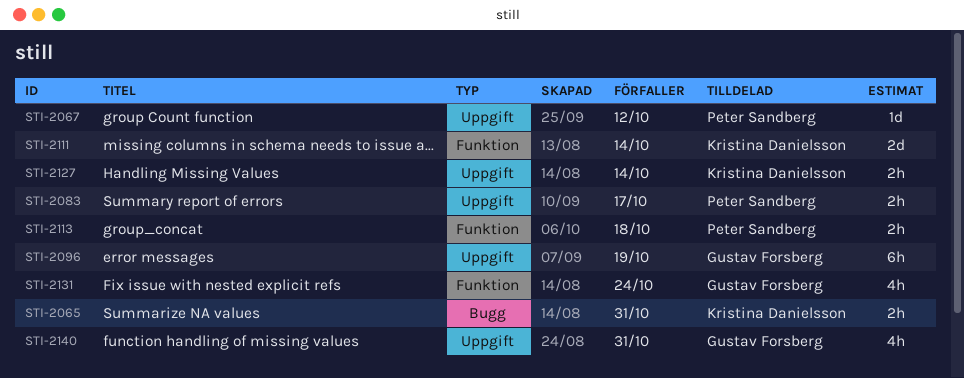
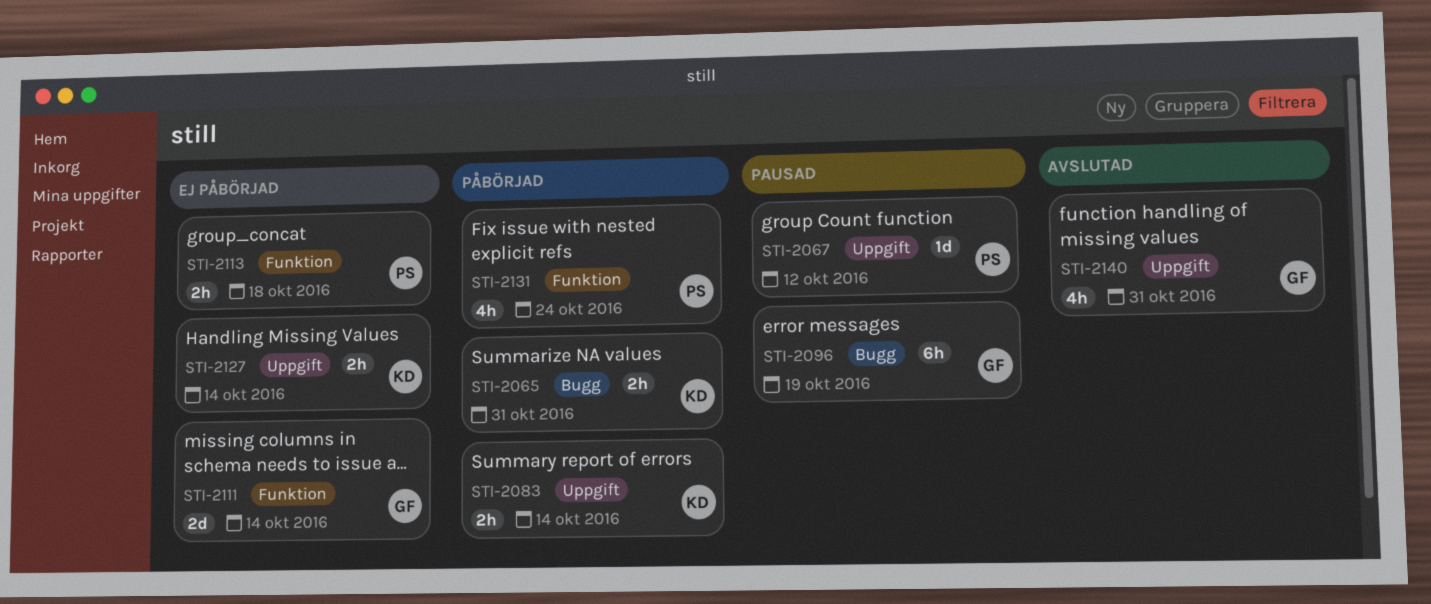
STI-2083, owner: Peter Sandberg -> Kristina Danielsson
STI-2083, due: Oct 17 -> Oct 14
STI-2096, label: Uppgift -> Bugg
STI-2111, owner: Kristina Danielsson -> Gustav Forsberg
STI-2131, owner: Gustav Forsberg -> Peter Sandberg

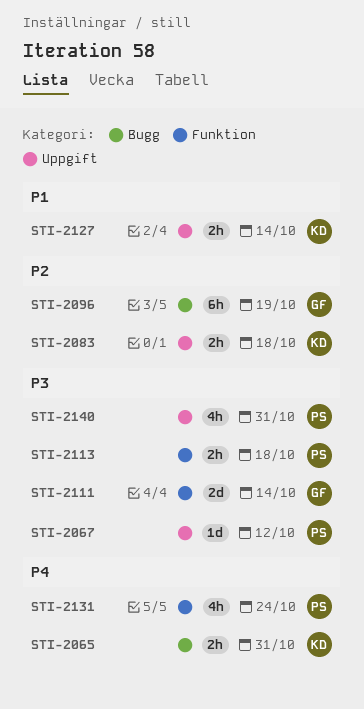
STI-2083, due: Oct 14 -> Oct 18
STI-2140, owner: GF -> PS

